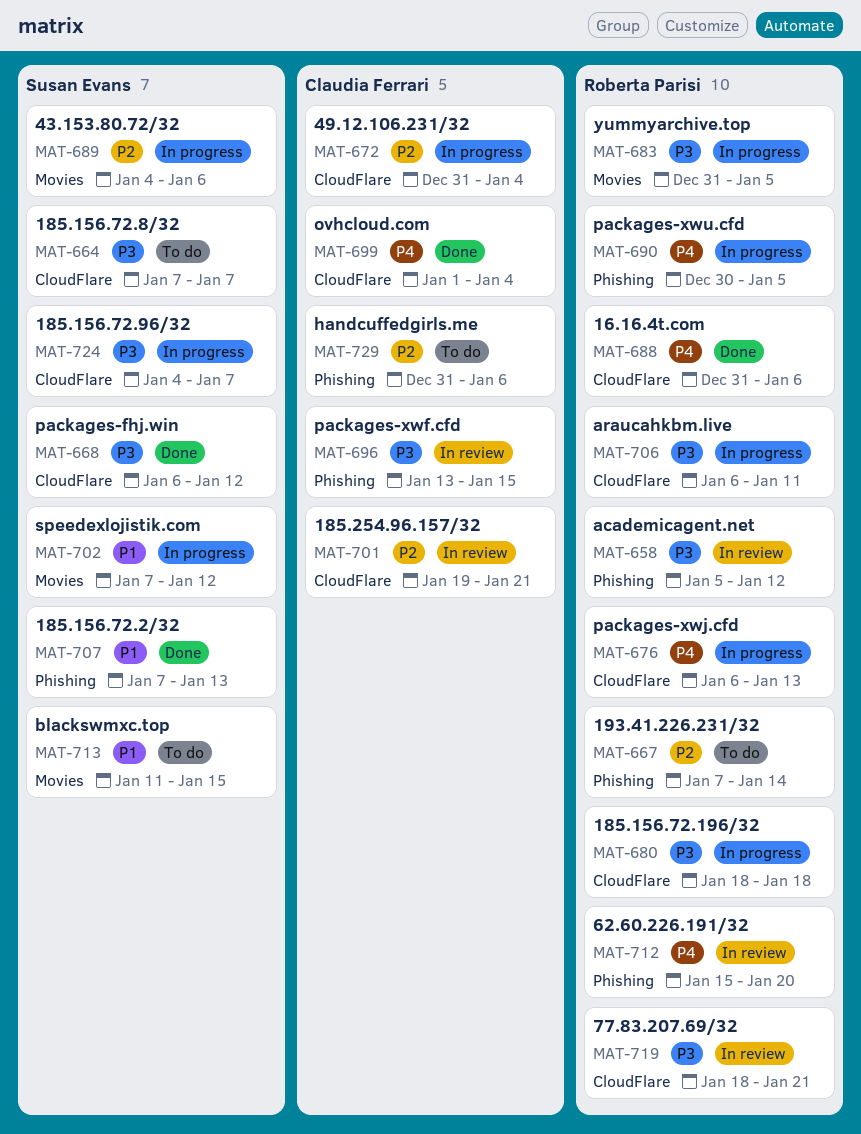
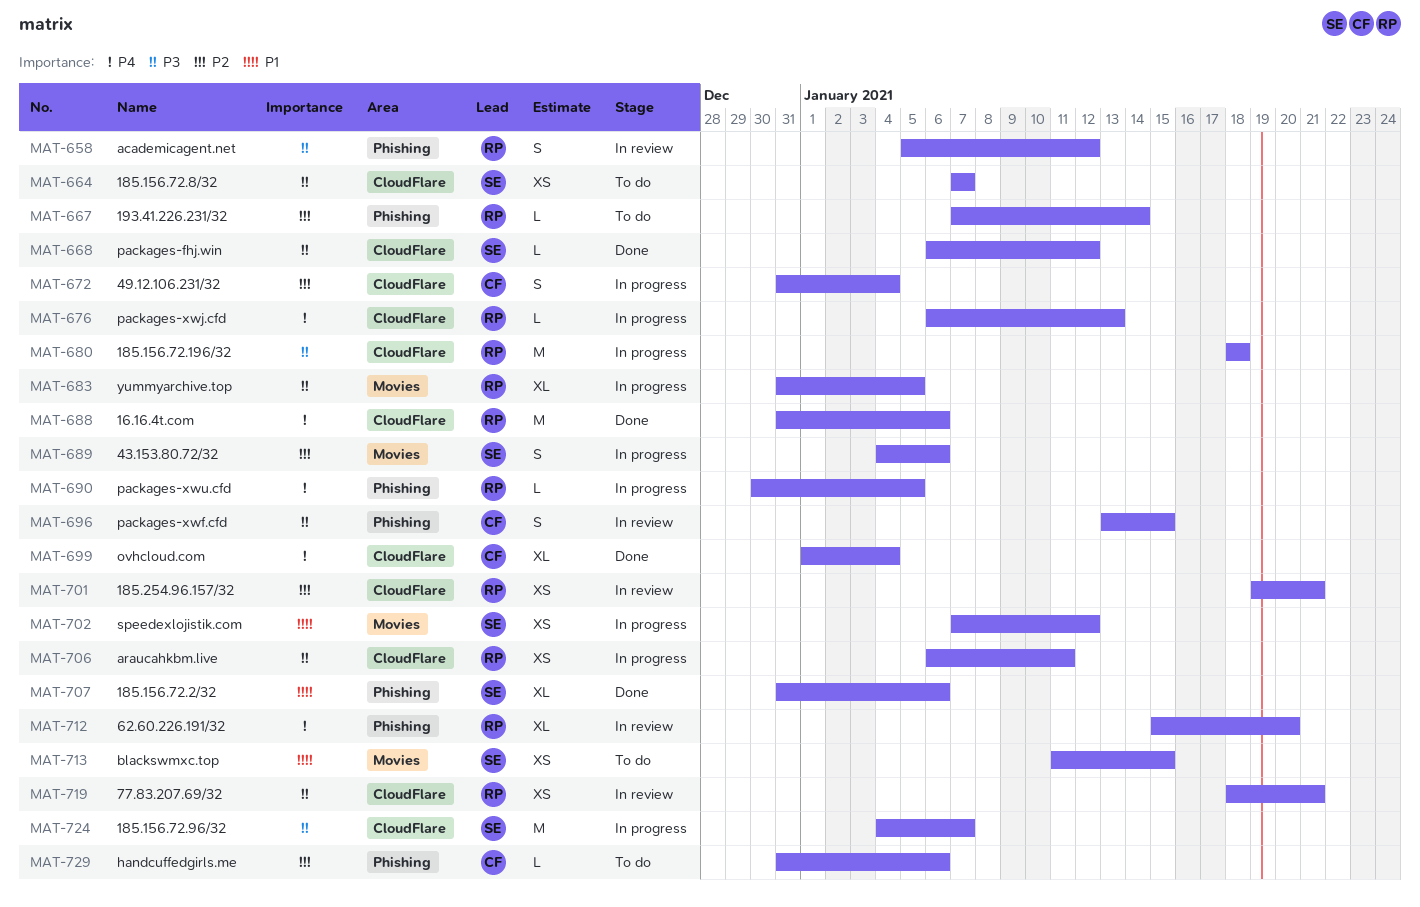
MAT-701, owner: Claudia Ferrari -> Roberta Parisi
MAT-707, start: Jan 7 -> Dec 31
MAT-707, due: Jan 13 -> Jan 6

